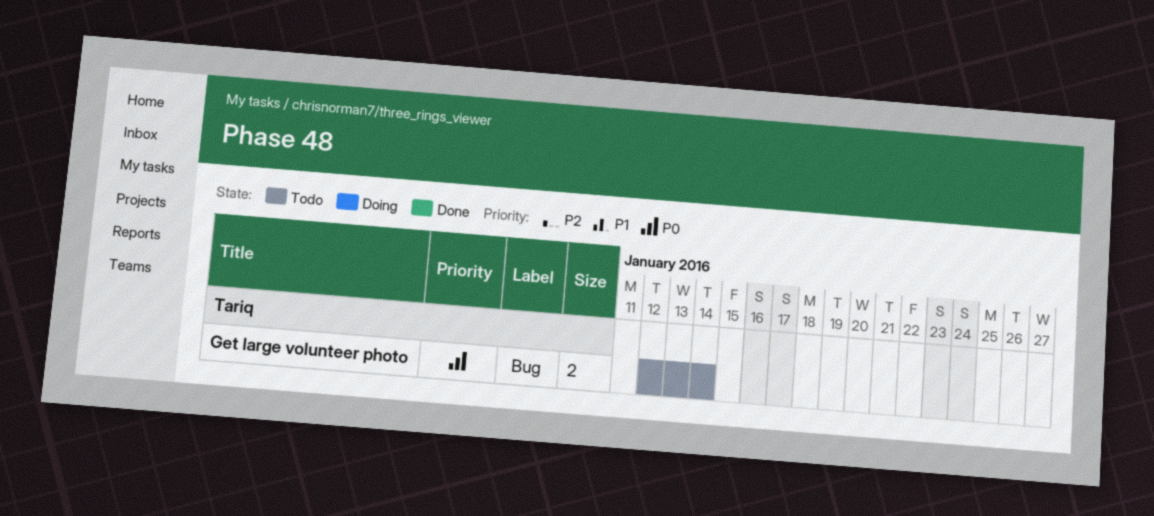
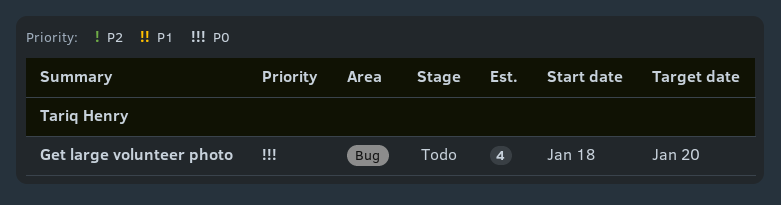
Get large volunteer photo, estimate: 2 -> 4
Get large volunteer photo, start: Jan 12 -> Jan 18
Get large volunteer photo, due: Jan 14 -> Jan 20

